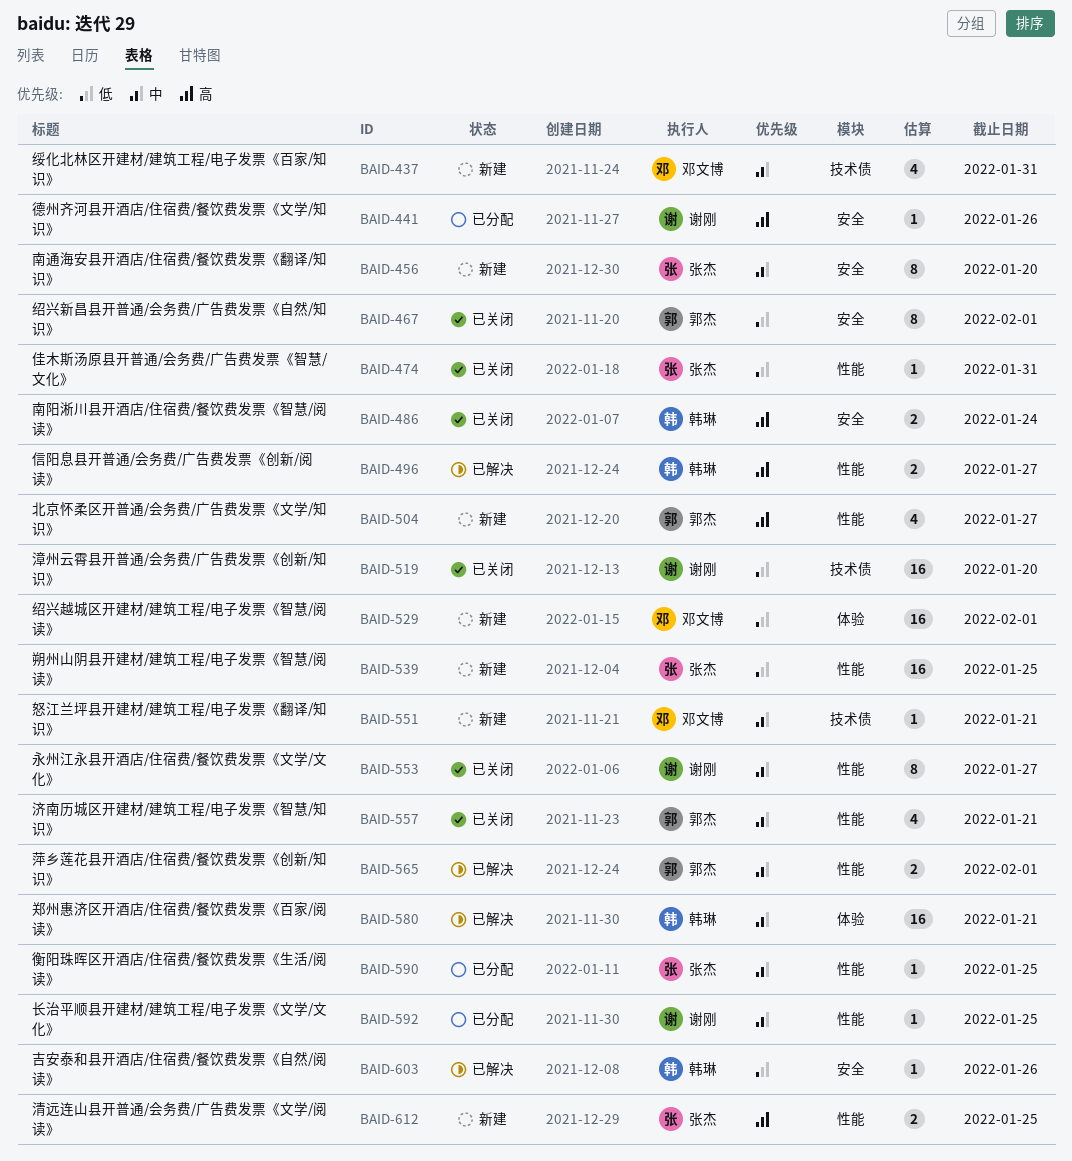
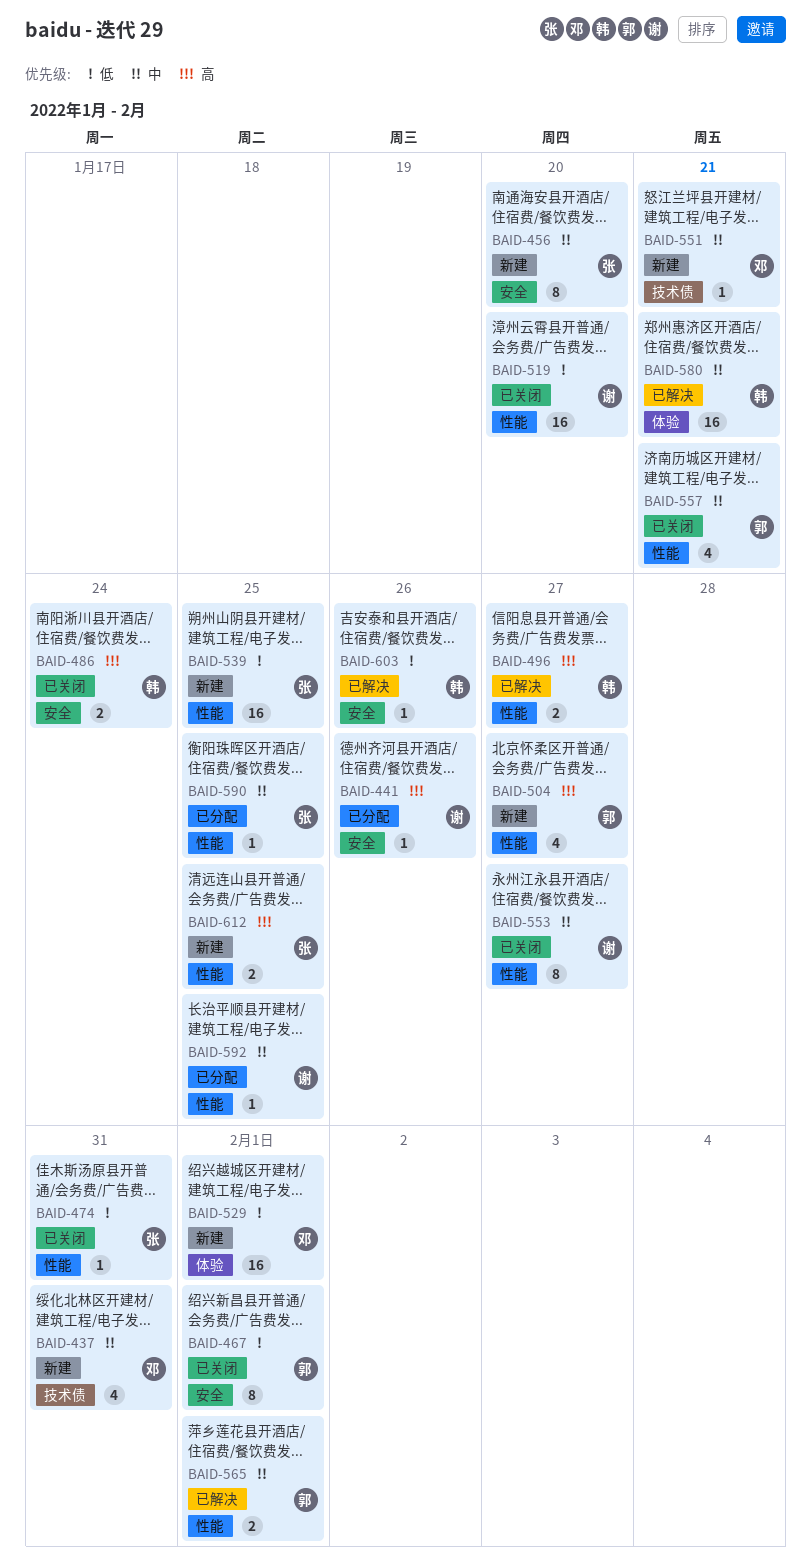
BAID-519, label: 技术债 -> 性能

